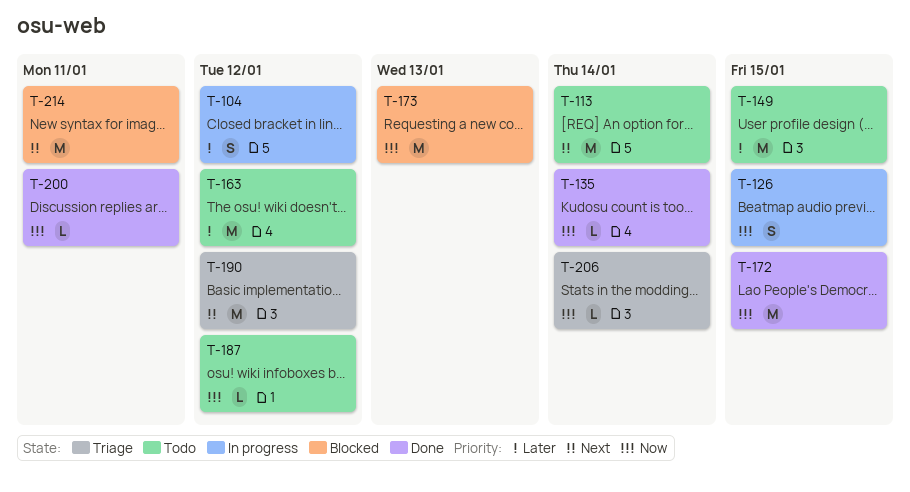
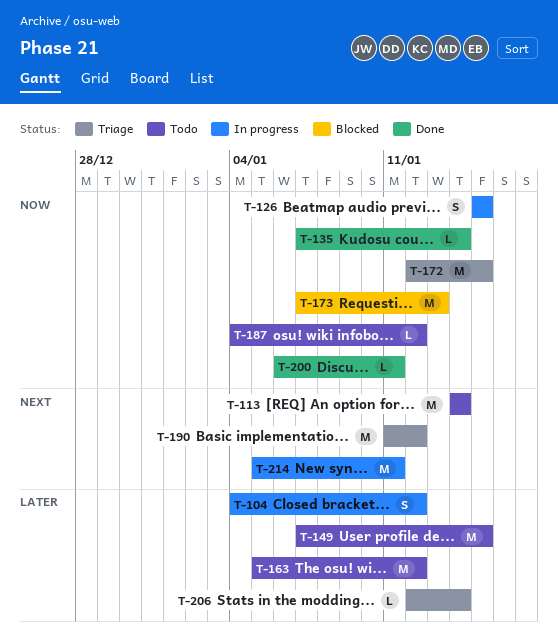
T-172, status: Done -> Triage
T-206, priority: Now -> Later
T-214, status: Blocked -> In progress

